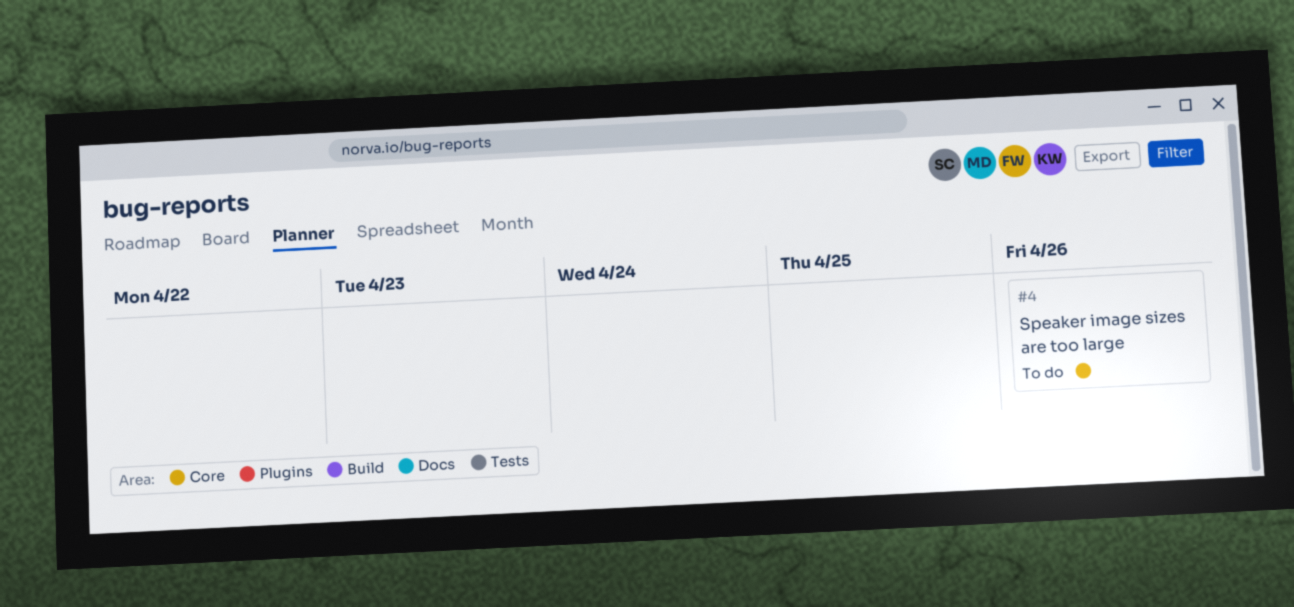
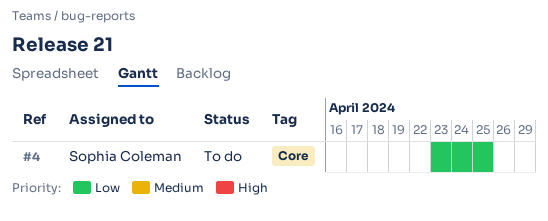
#4, due: Apr 26 -> Apr 25

